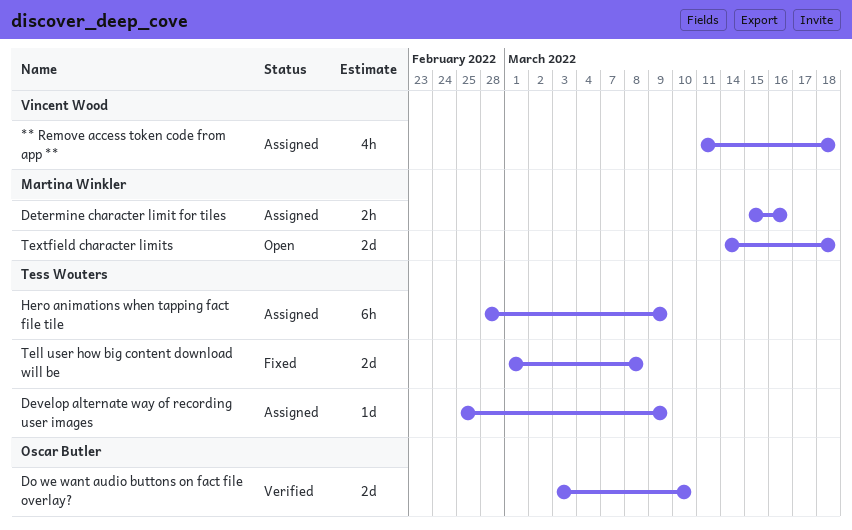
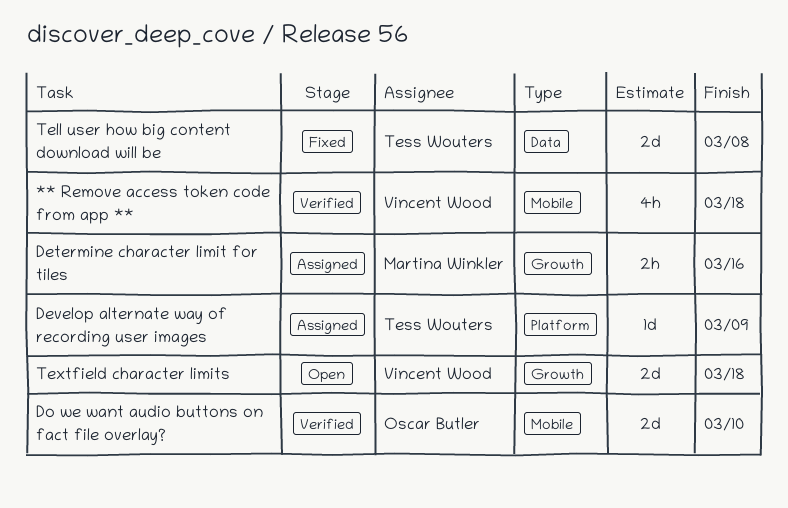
** Remove access token code from app **, status: Assigned -> Verified
Hero animations when tapping fact file tile: present -> none
Textfield character limits, owner: Martina Winkler -> Vincent Wood

